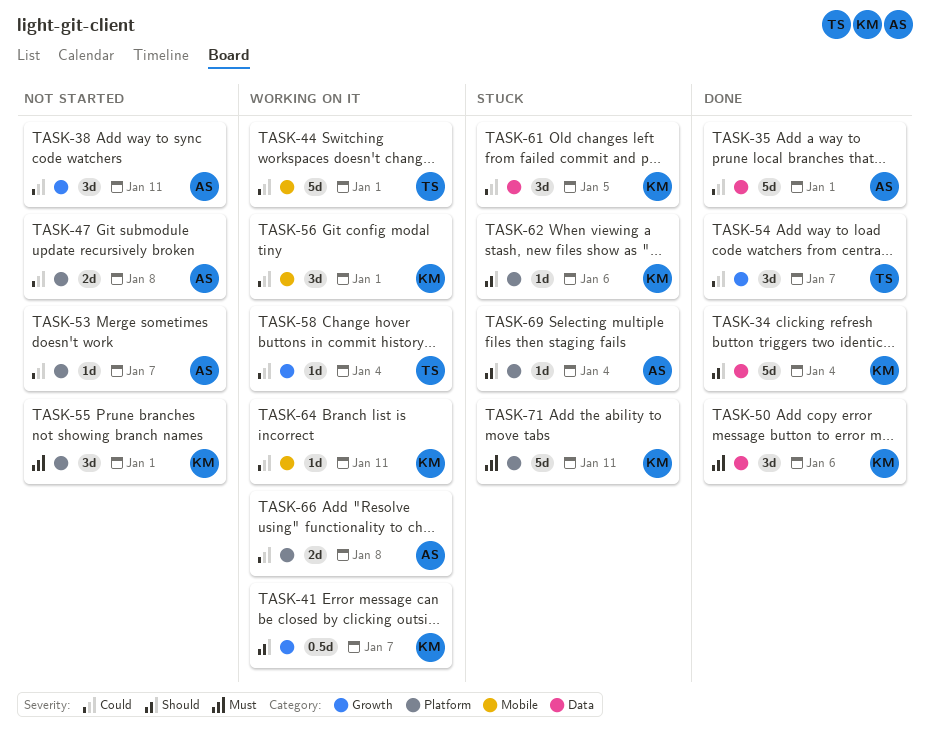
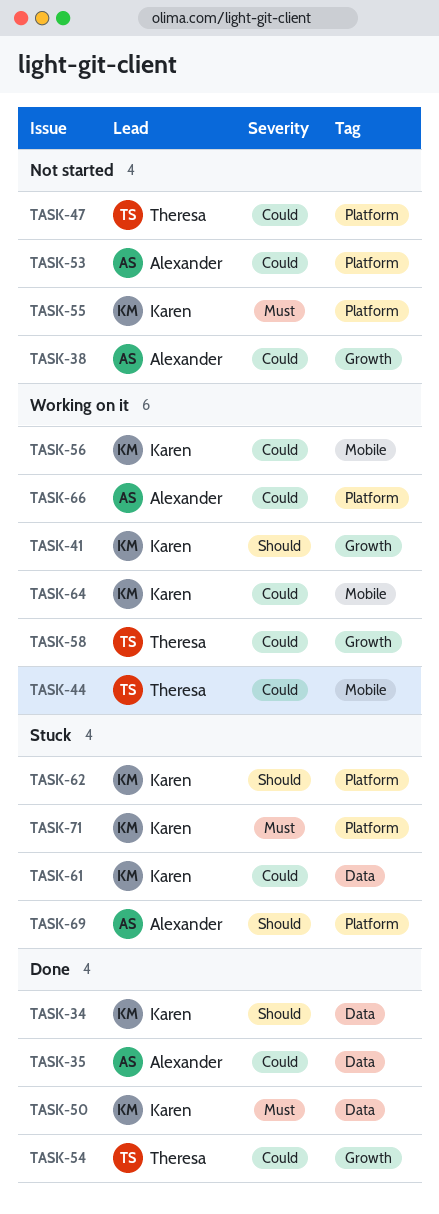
TASK-47, owner: Alexander -> Theresa

